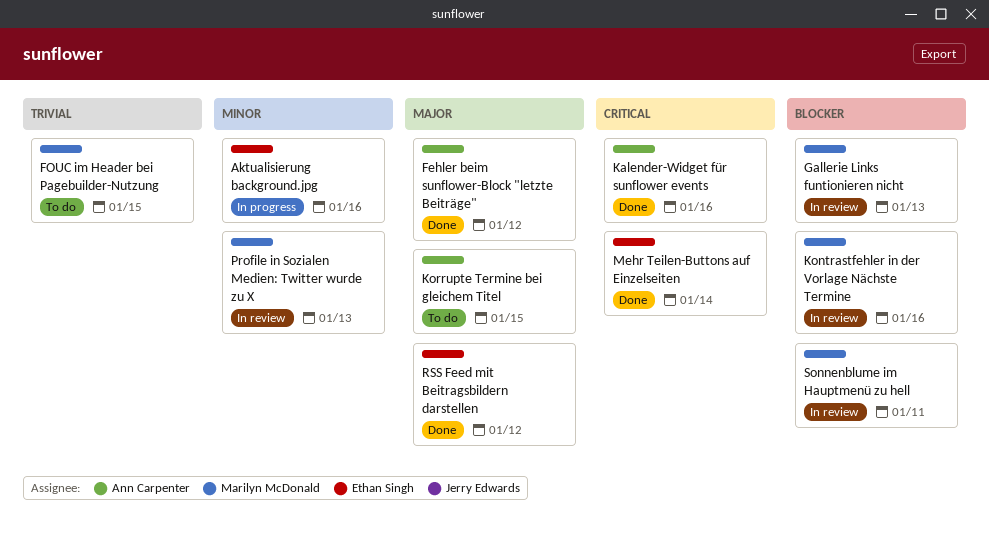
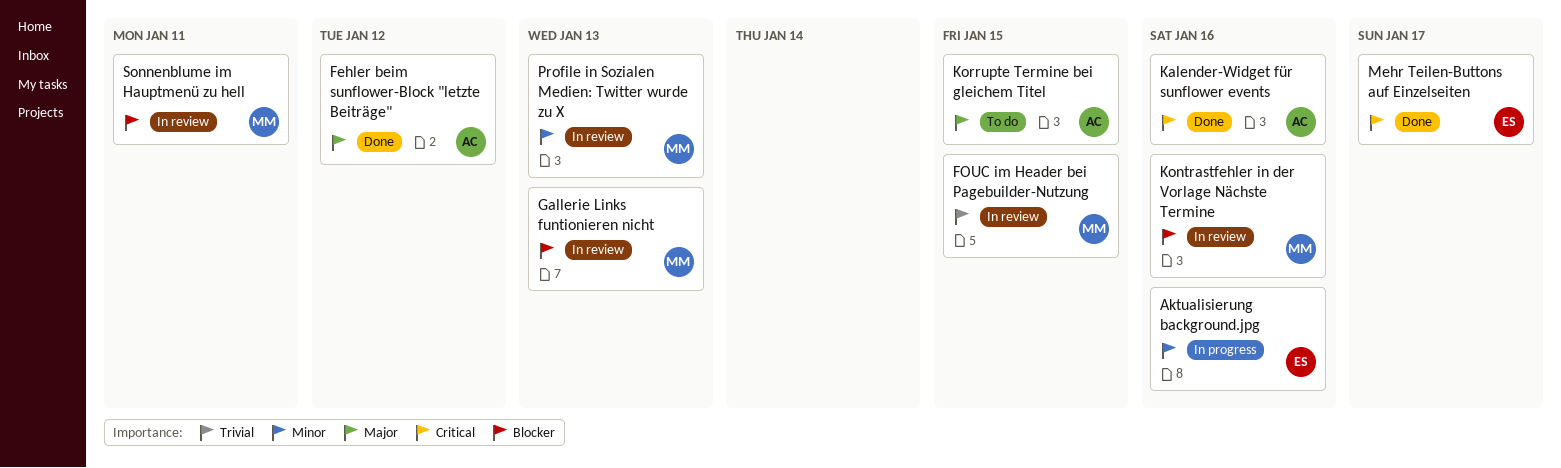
FOUC im Header bei Pagebuilder-Nutzung, status: To do -> In review
Mehr Teilen-Buttons auf Einzelseiten, due: Jan 14 -> Jan 17
RSS Feed mit Beitragsbildern darstellen: present -> none

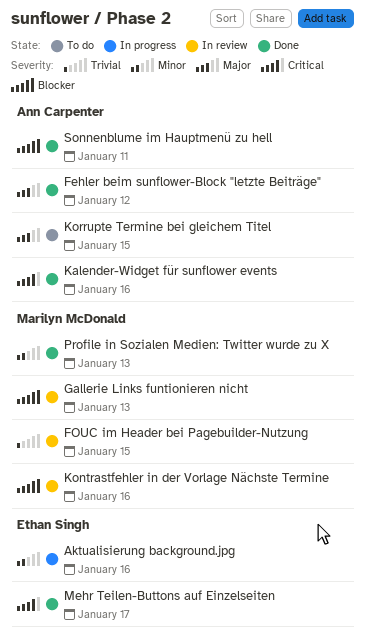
Profile in Sozialen Medien: Twitter wurde zu X, status: In review -> Done
Sonnenblume im Hauptmenü zu hell, status: In review -> Done
Sonnenblume im Hauptmenü zu hell, owner: Marilyn McDonald -> Ann Carpenter

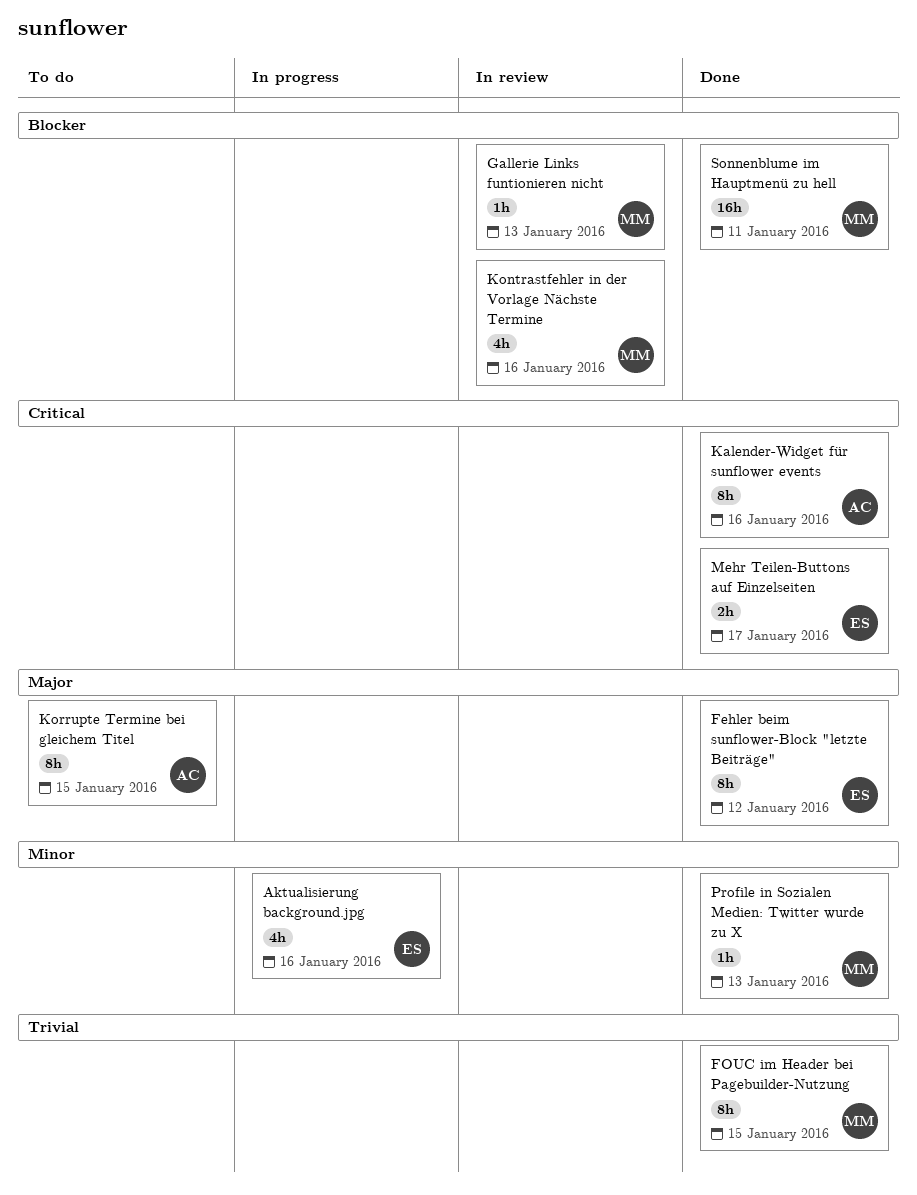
Fehler beim sunflower-Block "letzte Beiträge", owner: Ann Carpenter -> Ethan Singh
FOUC im Header bei Pagebuilder-Nutzung, status: In review -> Done
Sonnenblume im Hauptmenü zu hell, owner: Ann Carpenter -> Marilyn McDonald

